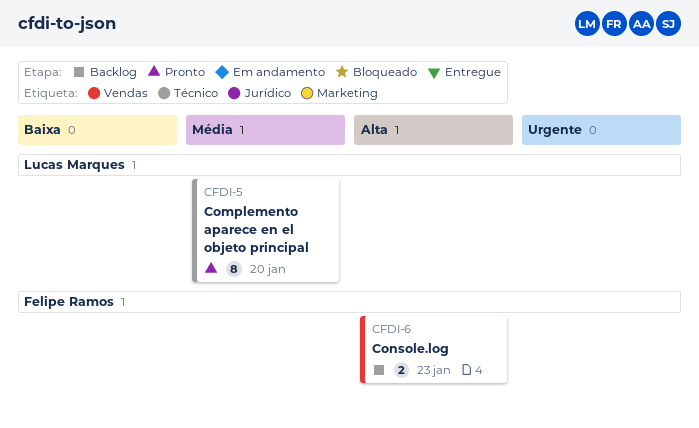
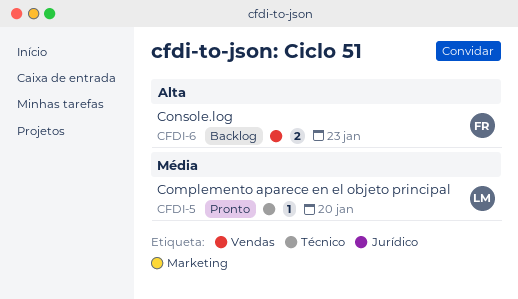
CFDI-5, estimate: 8 -> 1

